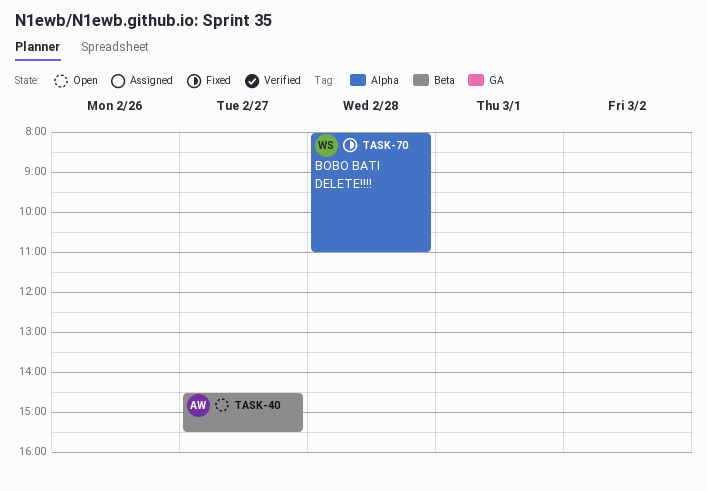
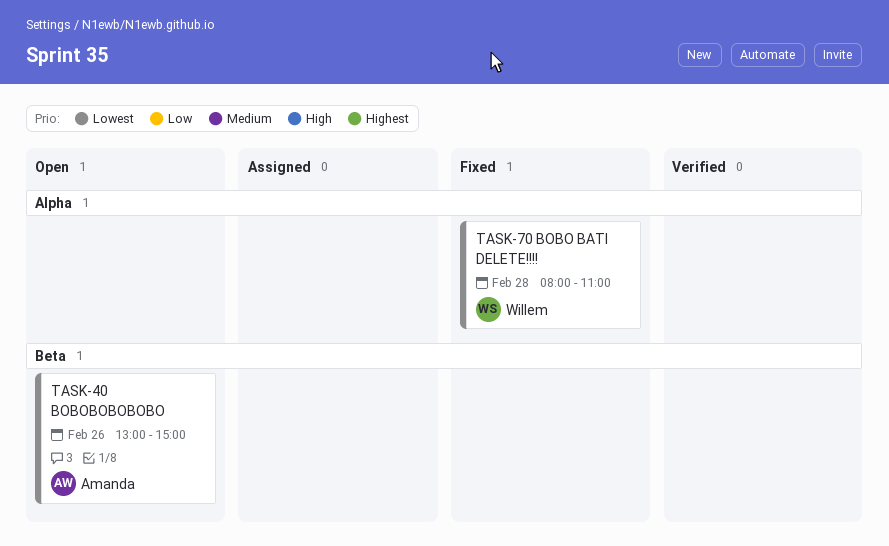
TASK-40, day: Feb 27 -> Feb 26
TASK-40, begins: 14:30 -> 13:00
TASK-40, ends: 15:30 -> 15:00

